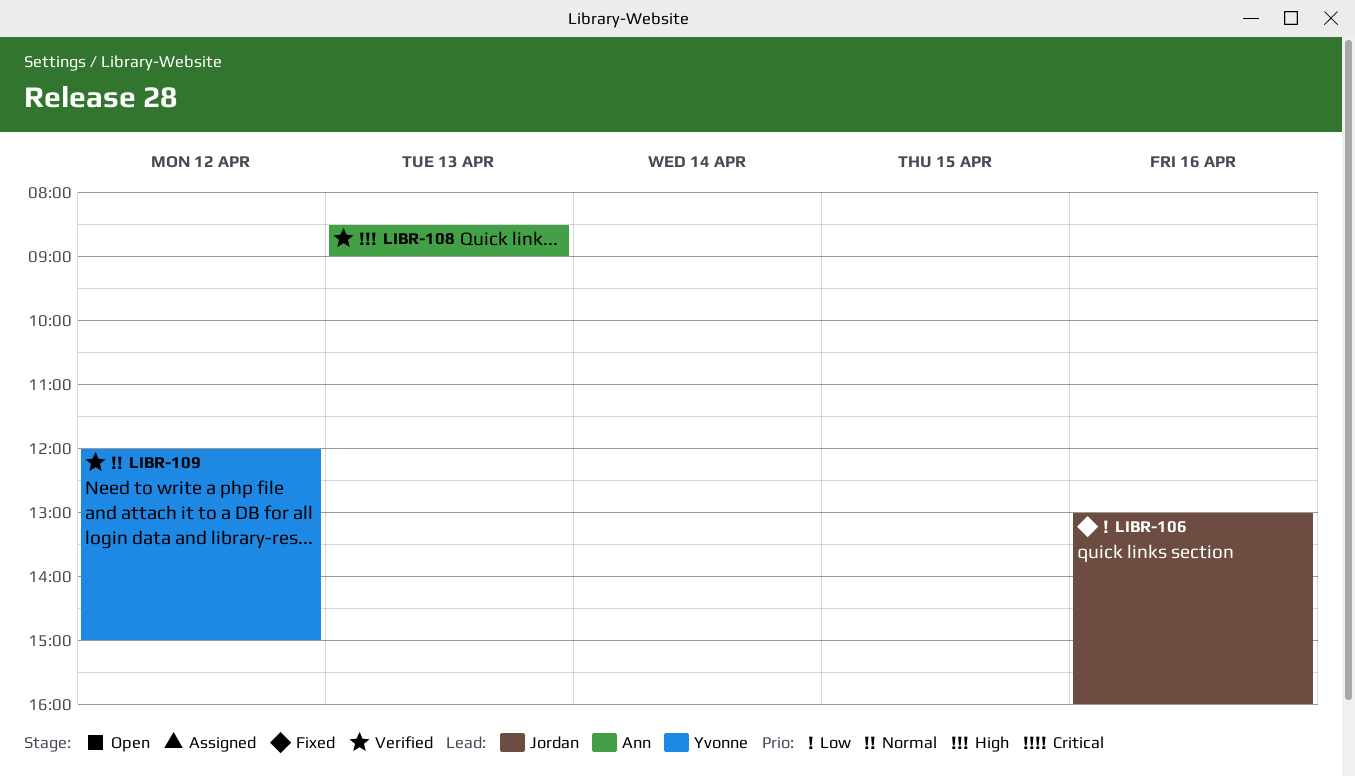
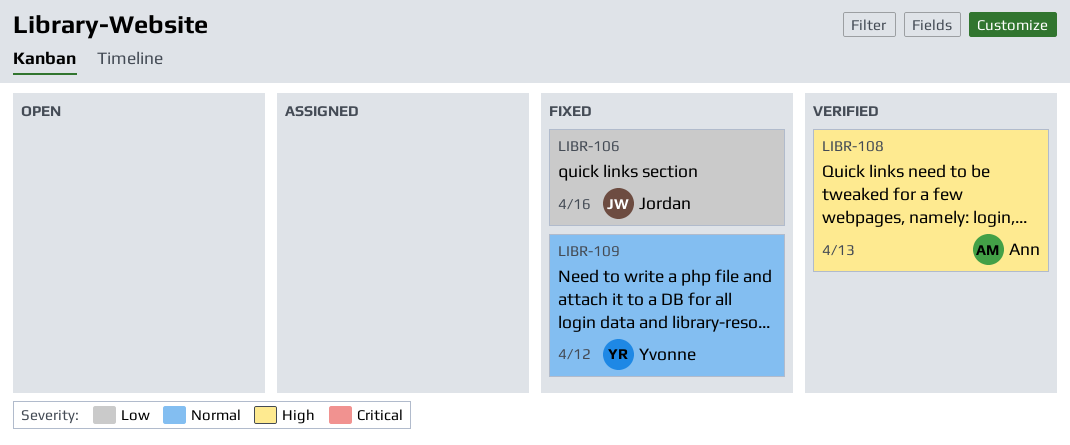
LIBR-109, status: Verified -> Fixed

